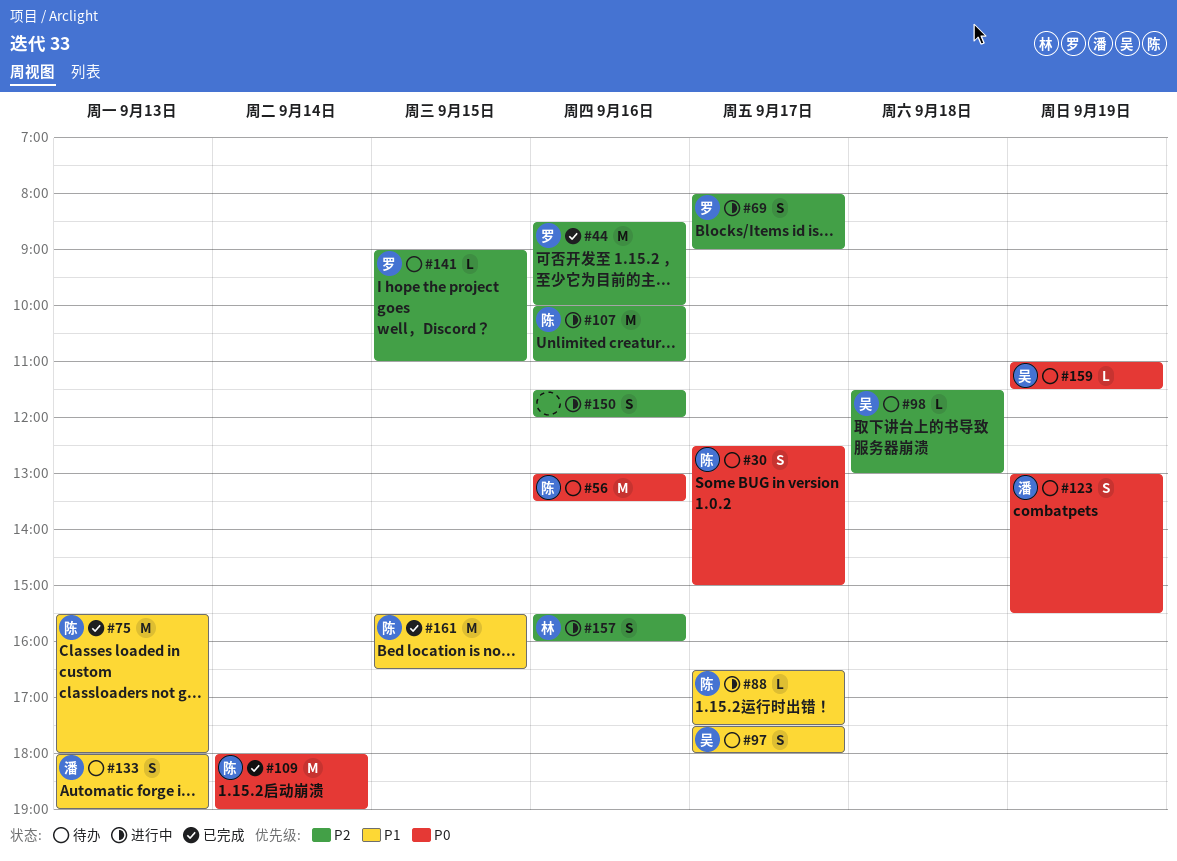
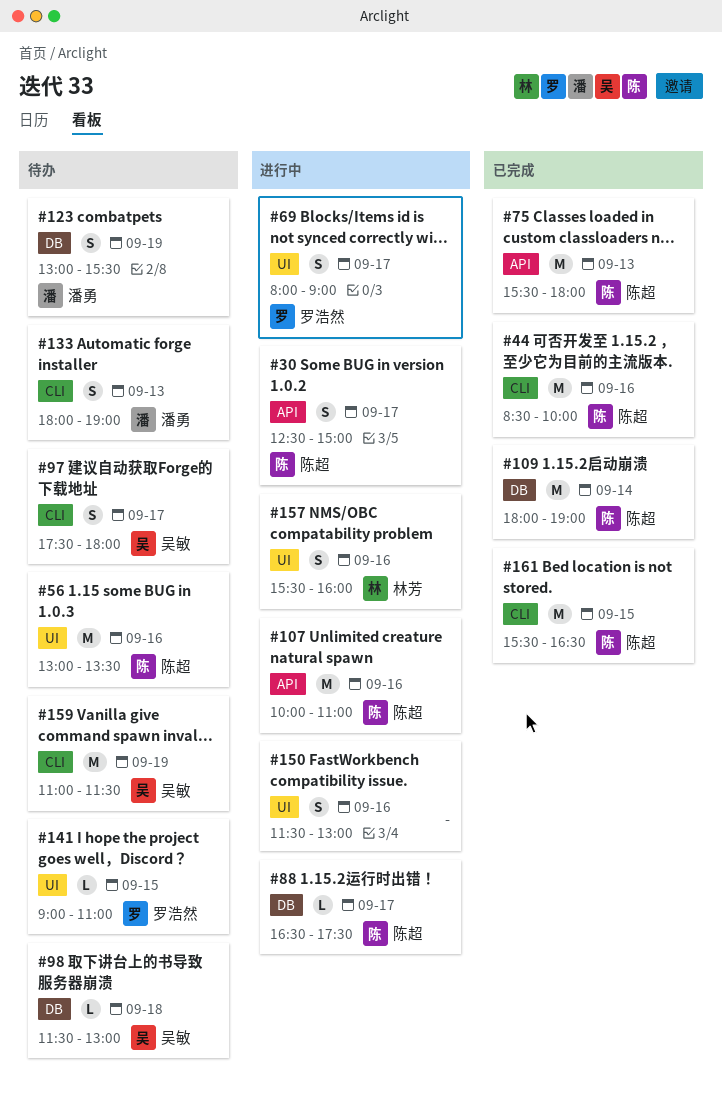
#30, status: 待办 -> 进行中
#44, owner: 罗浩然 -> 陈超
#150, ends: 12:00 -> 13:00
#159, estimate: L -> M

